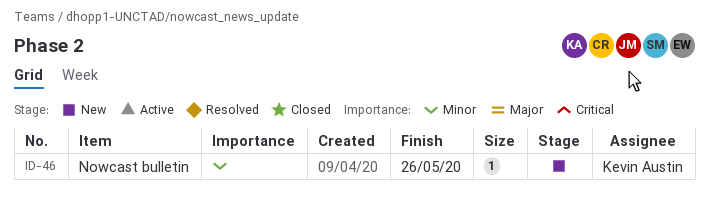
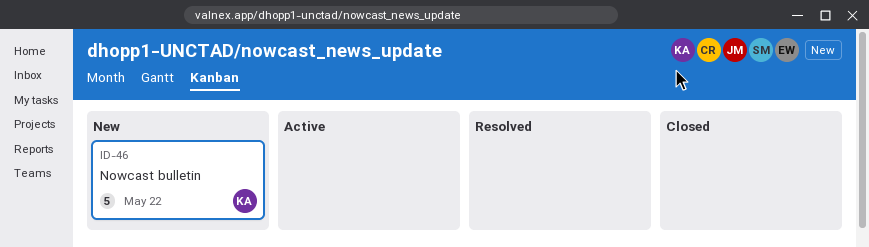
ID-46, estimate: 1 -> 5
ID-46, due: May 26 -> May 22

